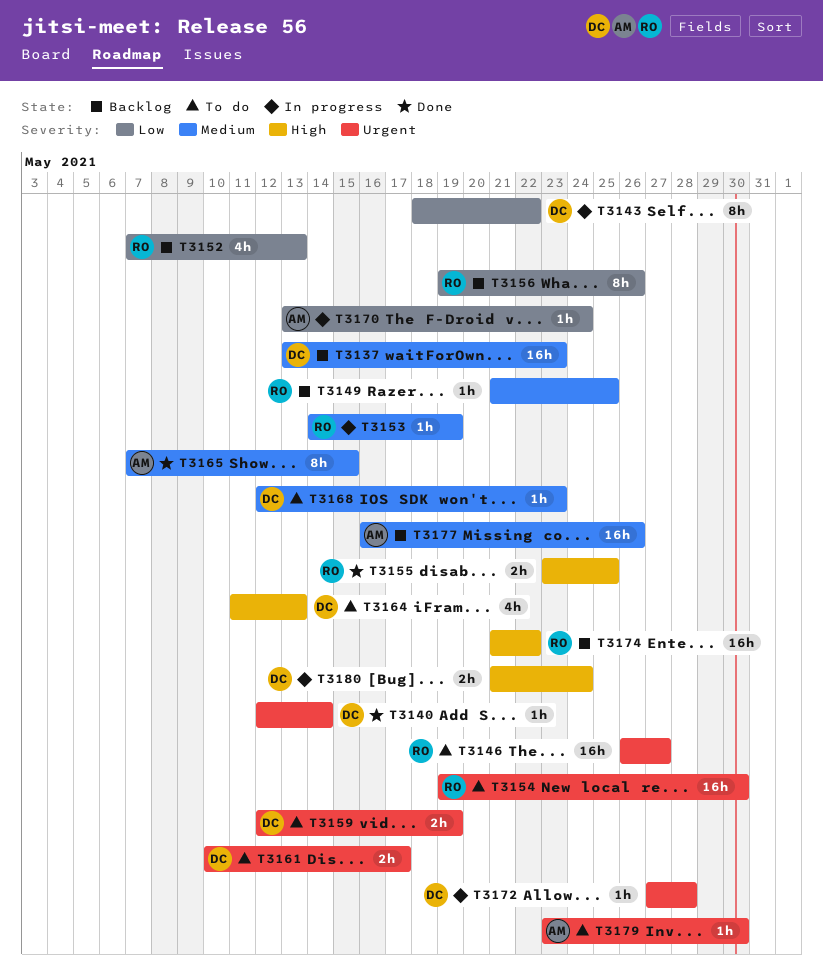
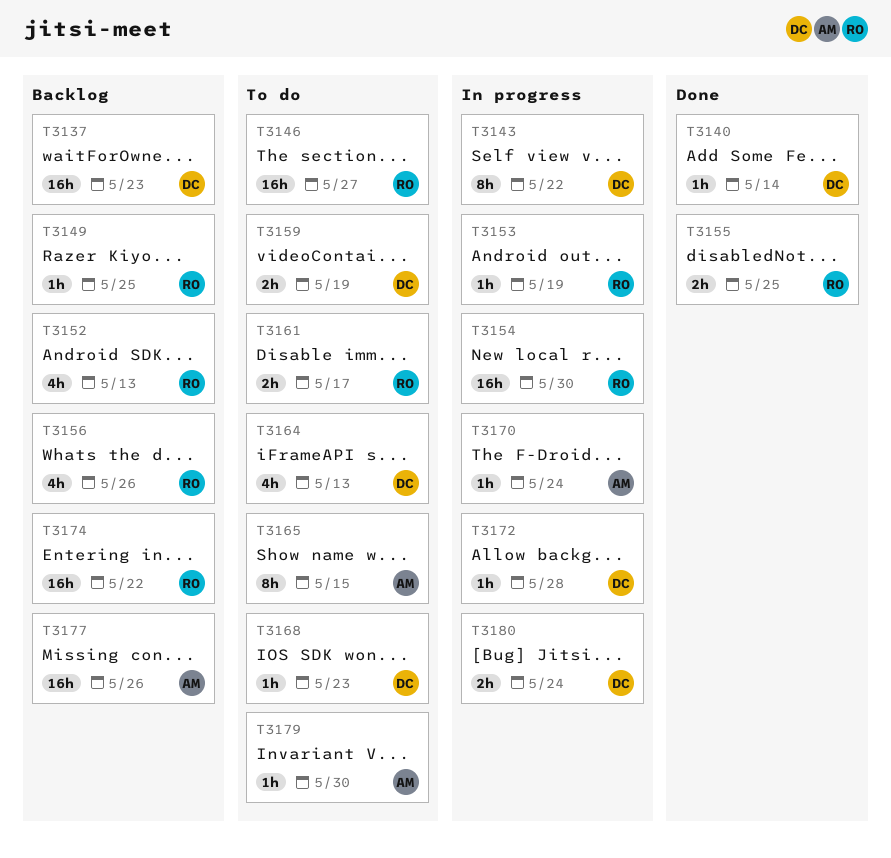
T3154, status: To do -> In progress
T3156, estimate: 8h -> 4h
T3161, owner: DC -> RO
T3165, status: Done -> To do

